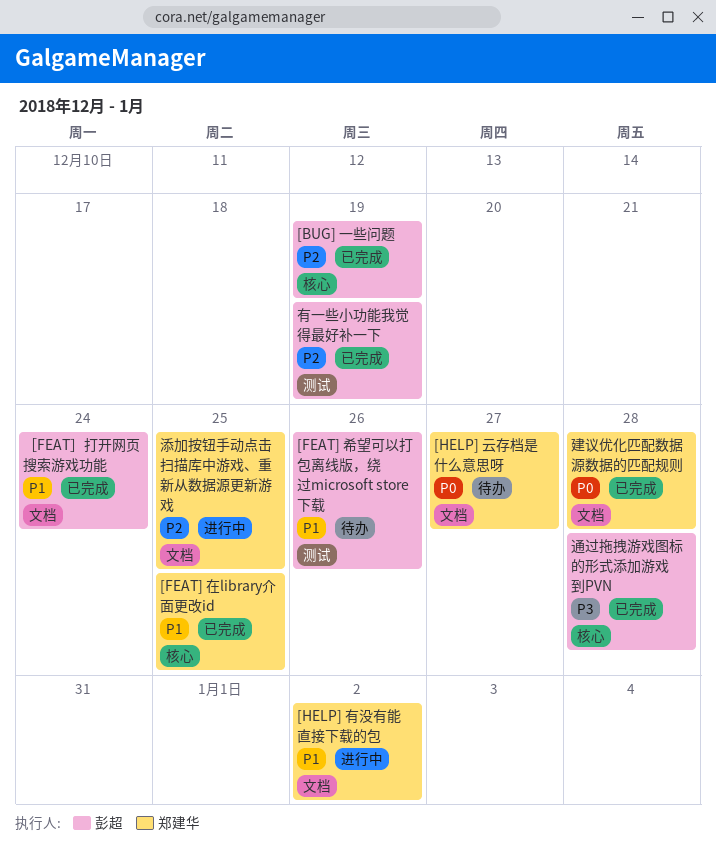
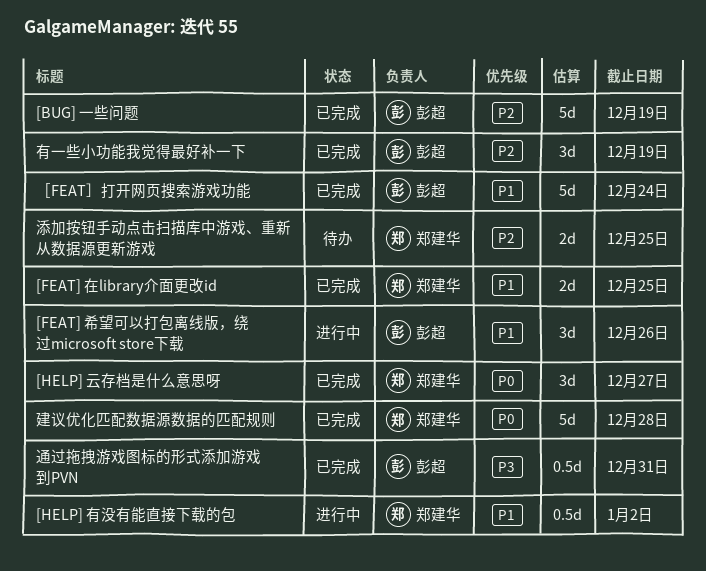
[FEAT] 希望可以打包离线版，绕过microsoft store下载, status: 待办 -> 进行中
[HELP] 云存档是什么意思呀, status: 待办 -> 已完成
添加按钮手动点击扫描库中游戏、重新从数据源更新游戏, status: 进行中 -> 待办
通过拖拽游戏图标的形式添加游戏到PVN, due: Dec 28 -> Dec 31

